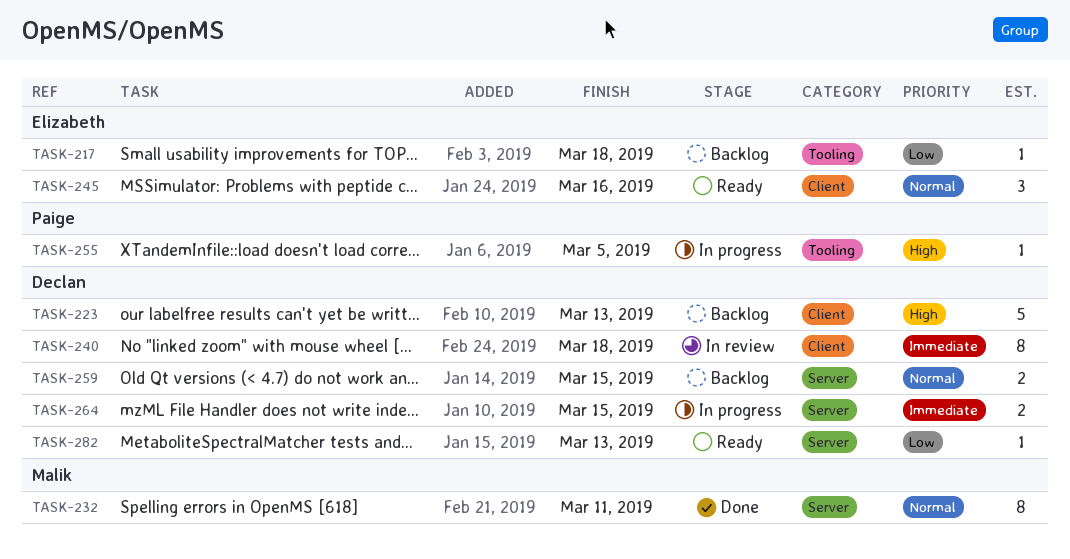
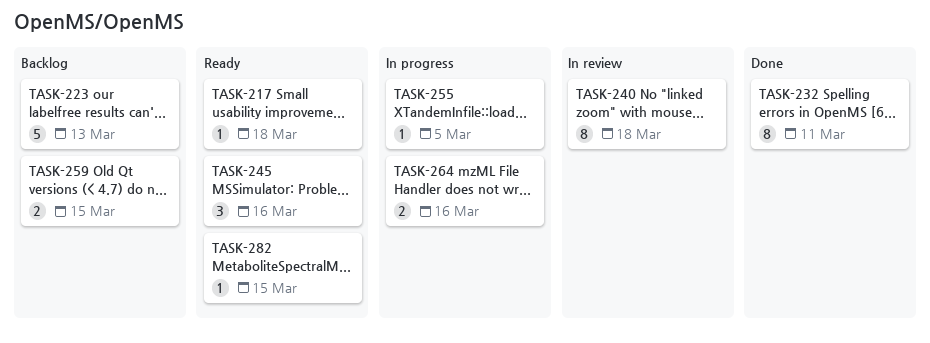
TASK-217, status: Backlog -> Ready
TASK-264, due: Mar 15 -> Mar 16
TASK-282, due: Mar 13 -> Mar 15

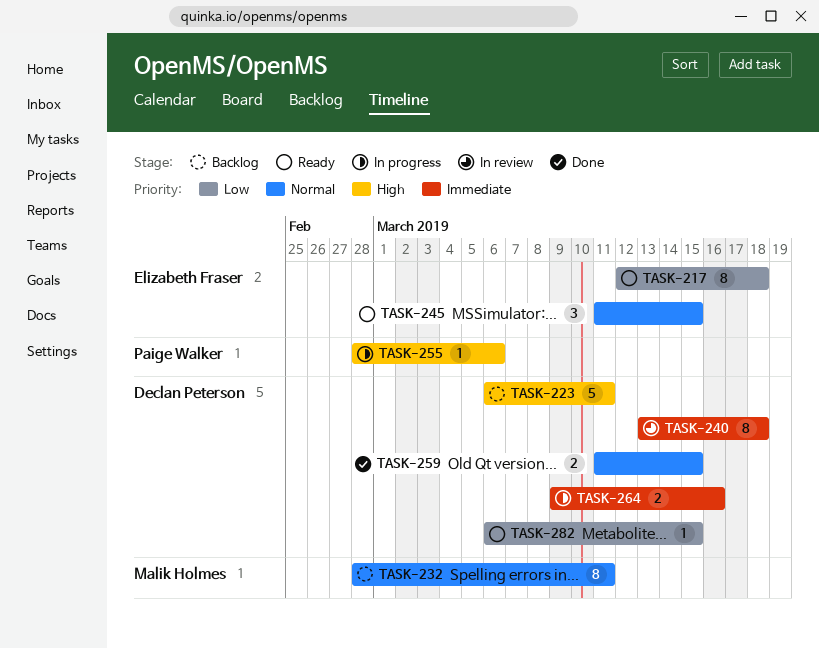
TASK-217, estimate: 1 -> 8
TASK-223, due: Mar 13 -> Mar 11
TASK-232, status: Done -> Backlog
TASK-245, due: Mar 16 -> Mar 15
TASK-255, due: Mar 5 -> Mar 6
TASK-259, status: Backlog -> Done

